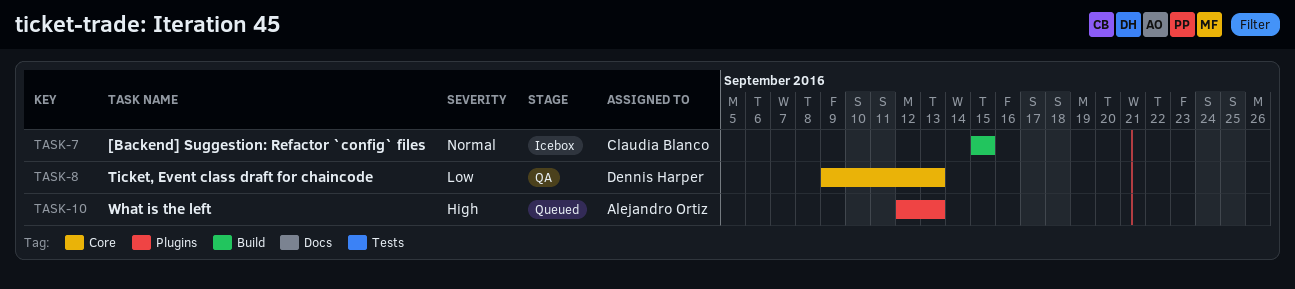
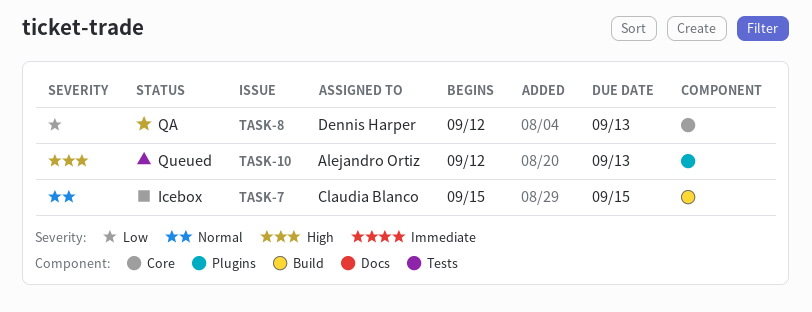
TASK-8, start: Sep 9 -> Sep 12

